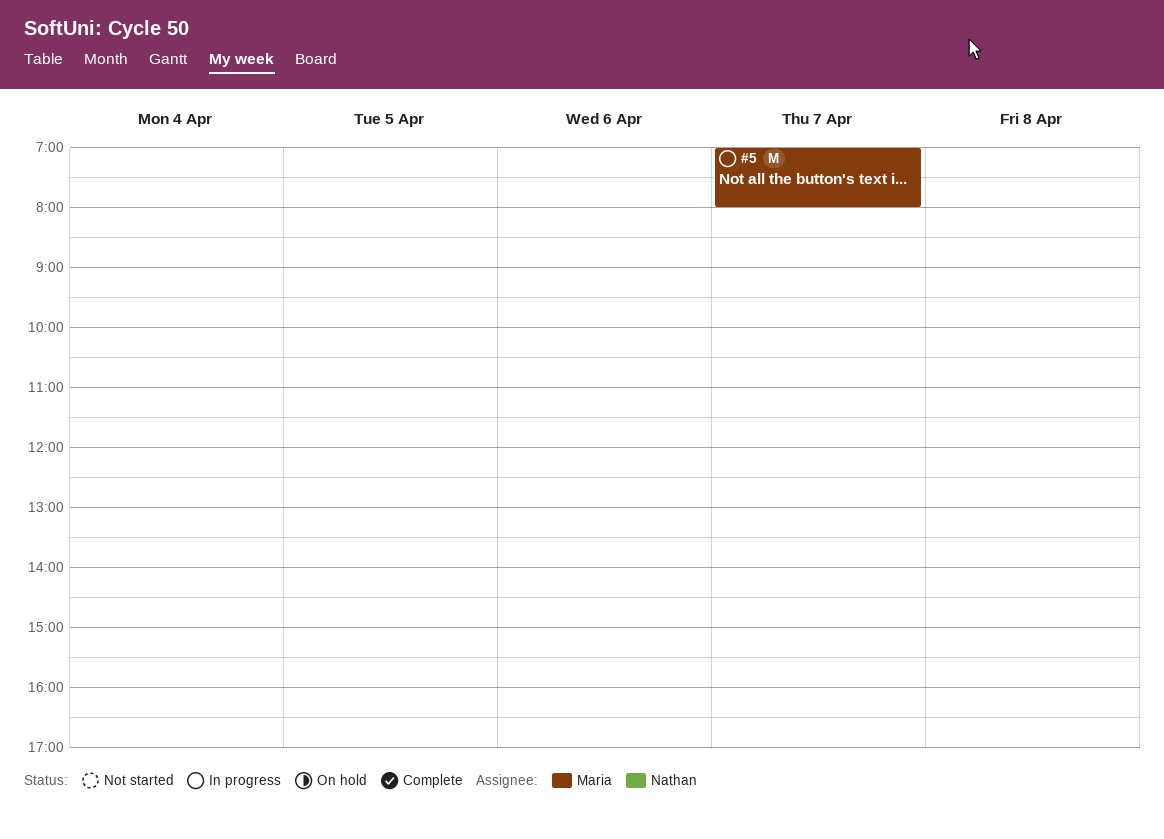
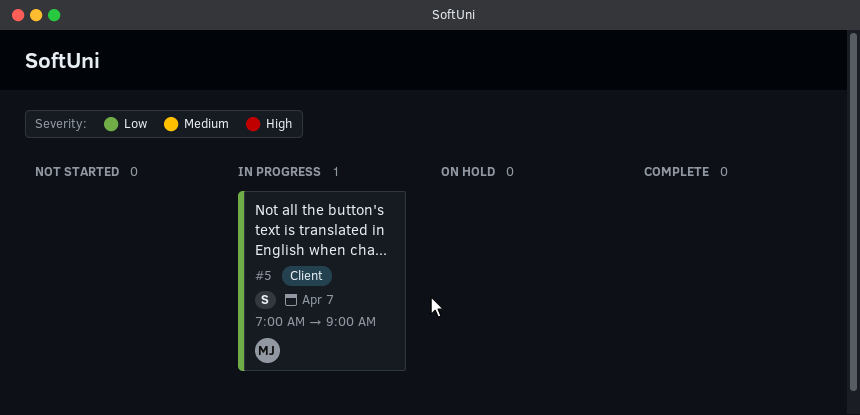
#5, estimate: M -> S
#5, ends: 08:00 -> 09:00

